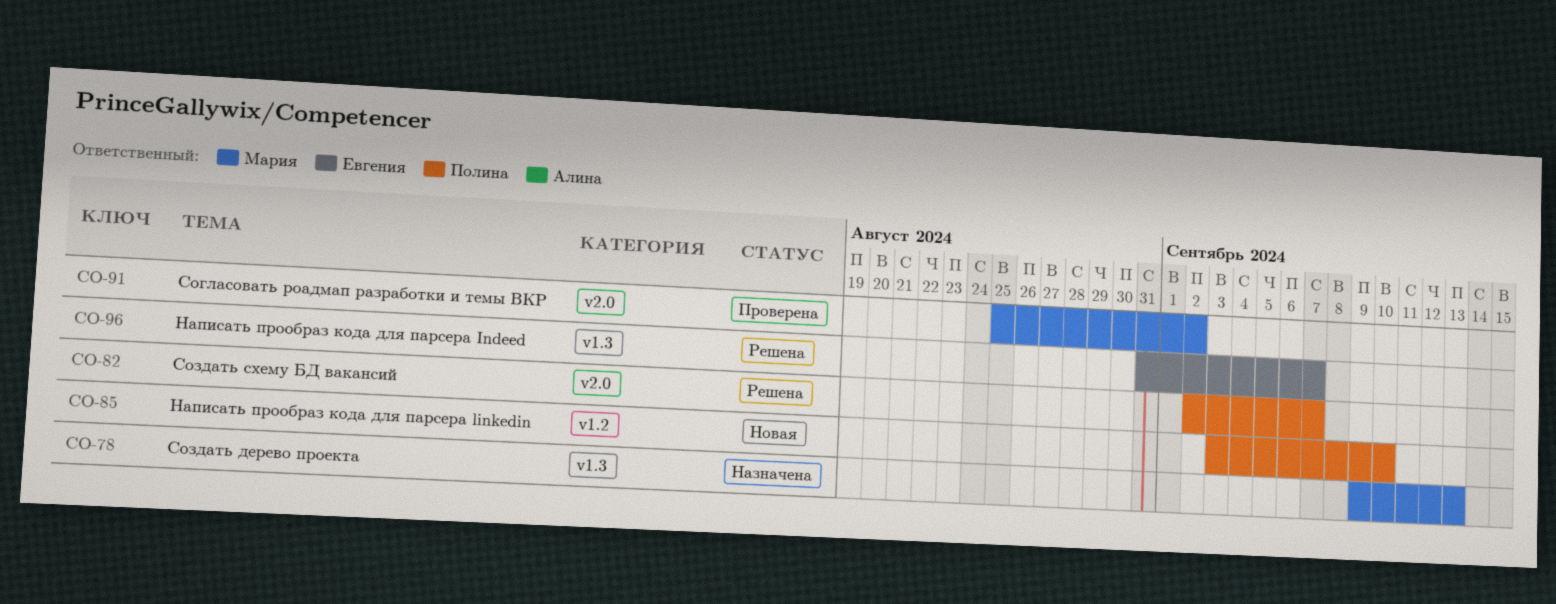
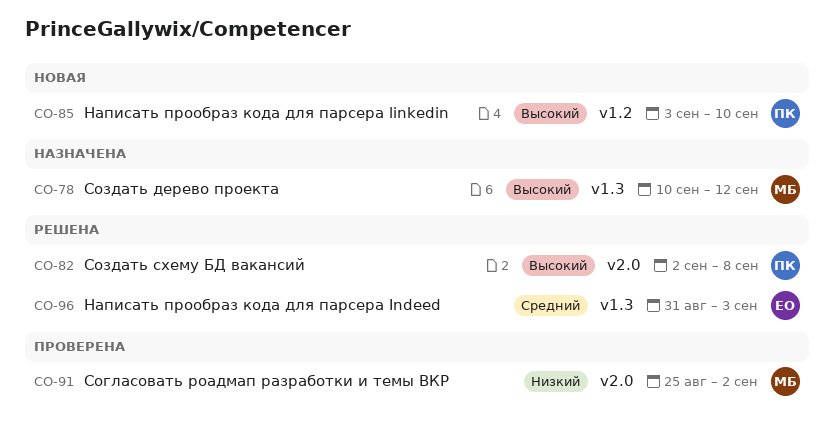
CO-78, start: Sep 9 -> Sep 10
CO-78, due: Sep 13 -> Sep 12
CO-82, due: Sep 7 -> Sep 8
CO-96, due: Sep 7 -> Sep 3

